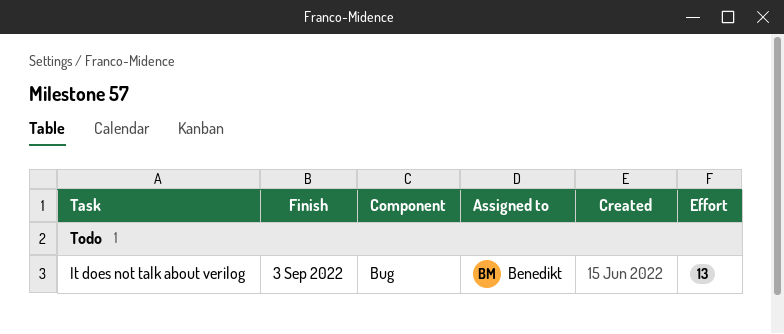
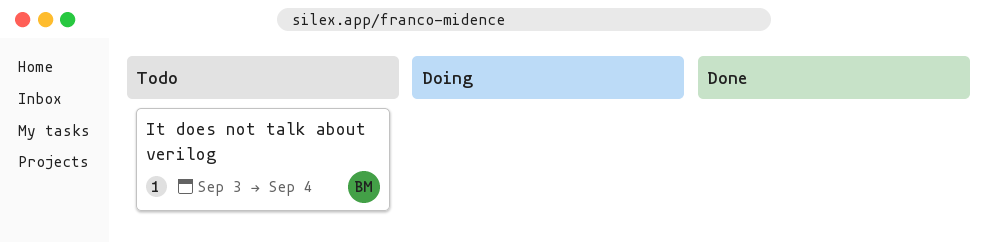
It does not talk about verilog, estimate: 13 -> 1
It does not talk about verilog, due: Sep 3 -> Sep 4

